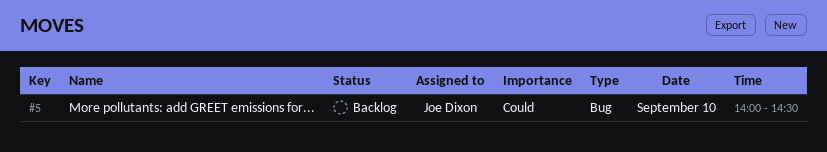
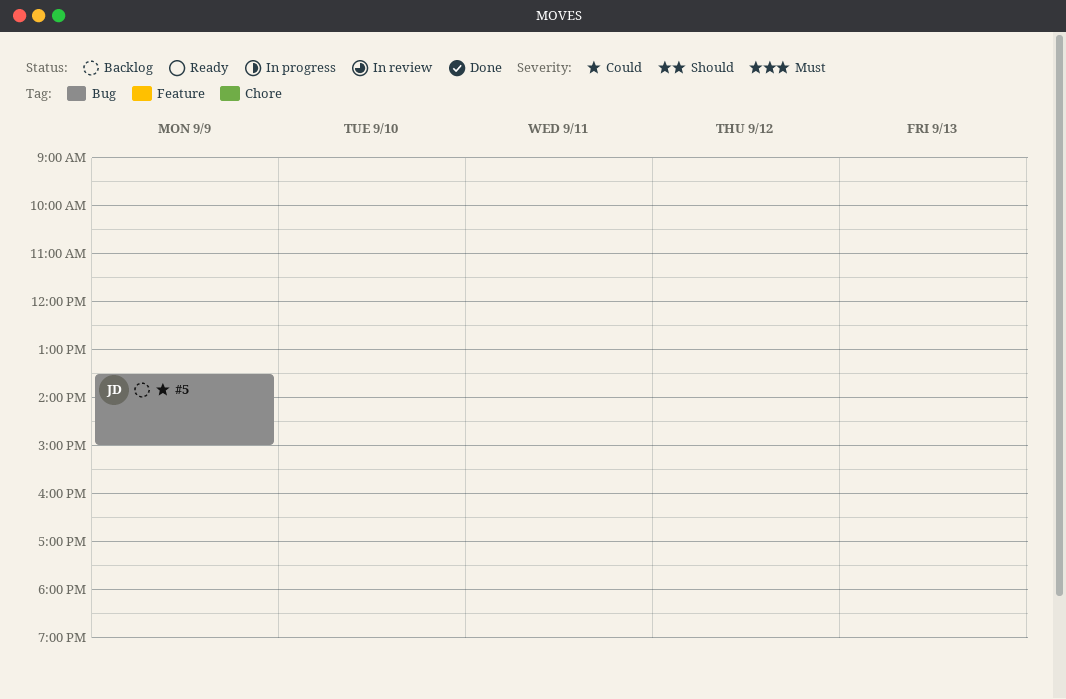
#5, day: Sep 10 -> Sep 9
#5, begins: 14:00 -> 13:30
#5, ends: 14:30 -> 15:00

